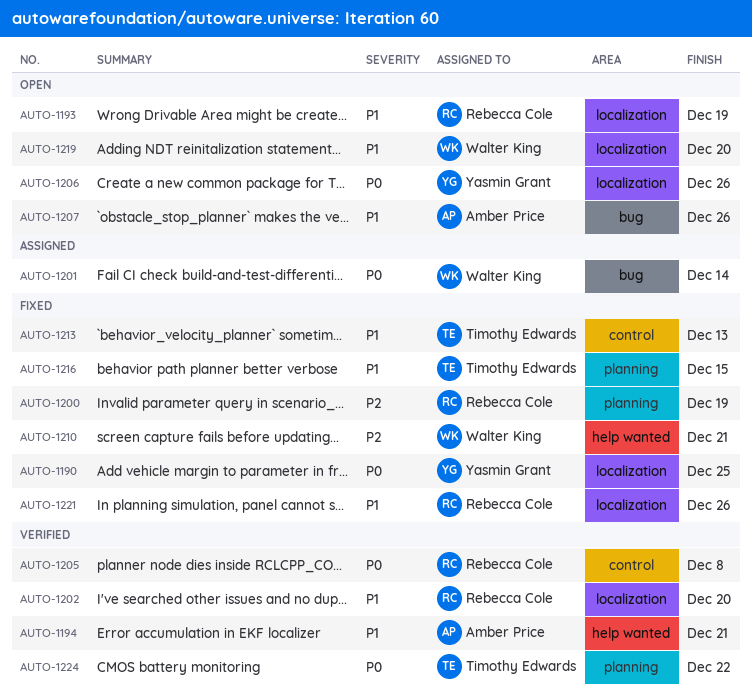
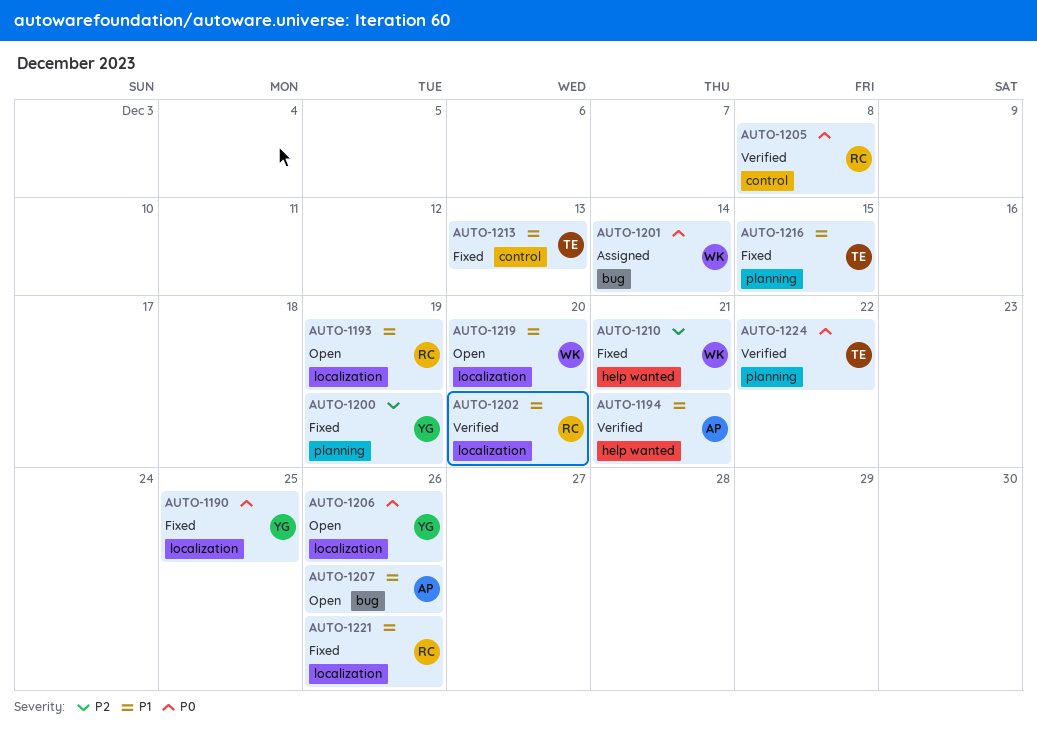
AUTO-1200, owner: Rebecca Cole -> Yasmin Grant

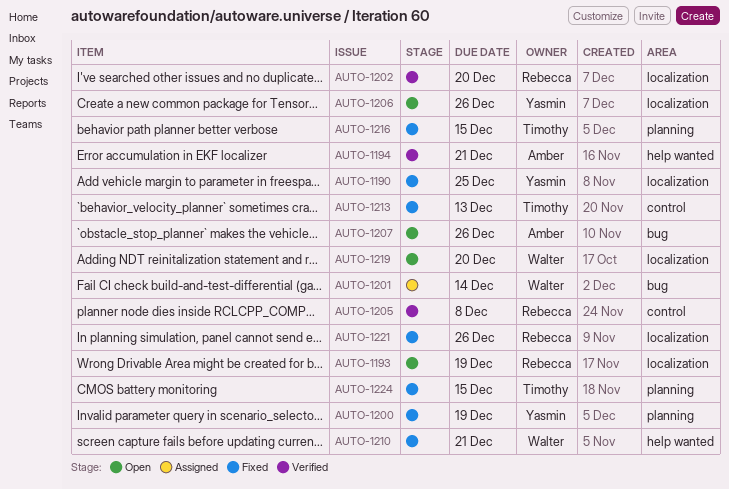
AUTO-1224, status: Verified -> Fixed
AUTO-1224, due: Dec 22 -> Dec 15

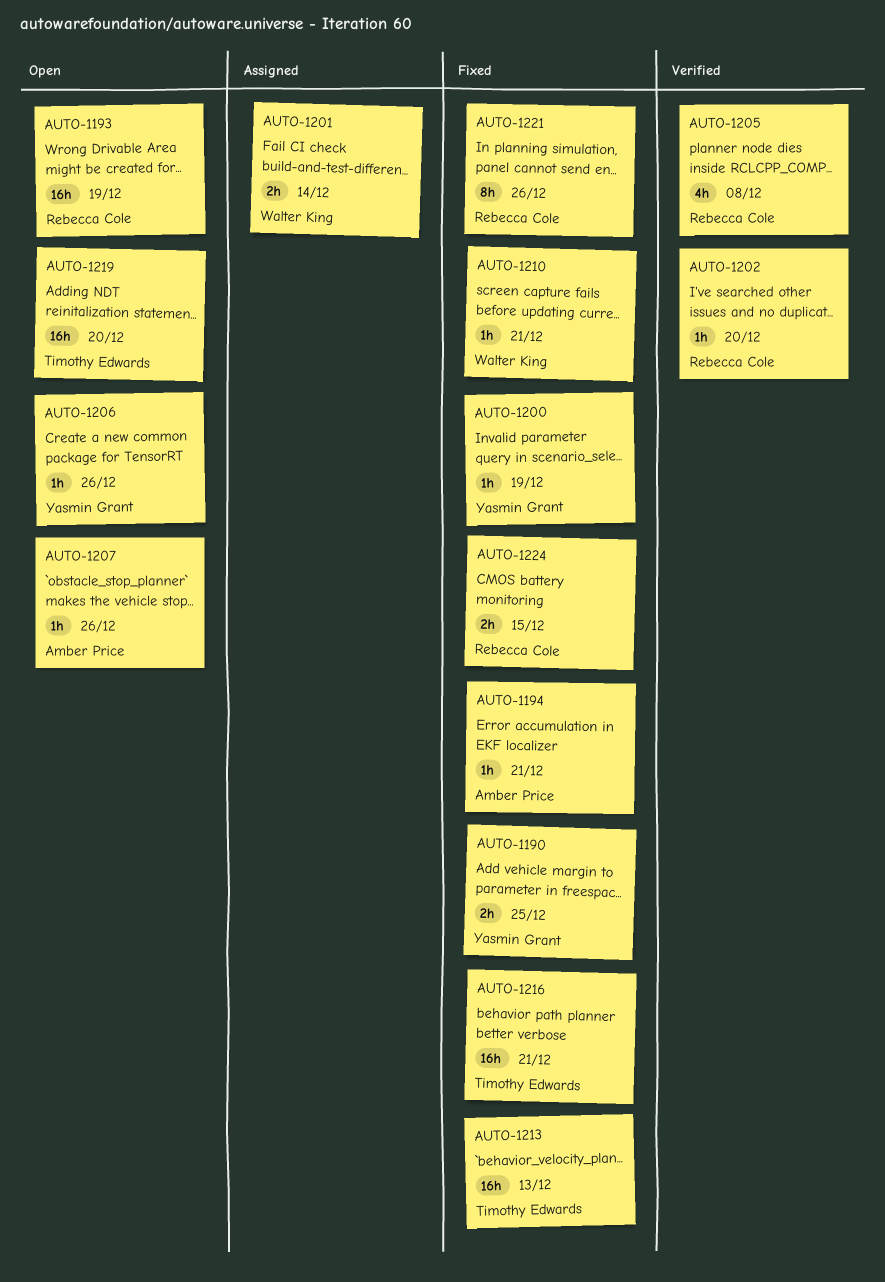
AUTO-1194, status: Verified -> Fixed
AUTO-1216, due: Dec 15 -> Dec 21
AUTO-1219, owner: Walter King -> Timothy Edwards
AUTO-1224, owner: Timothy Edwards -> Rebecca Cole

